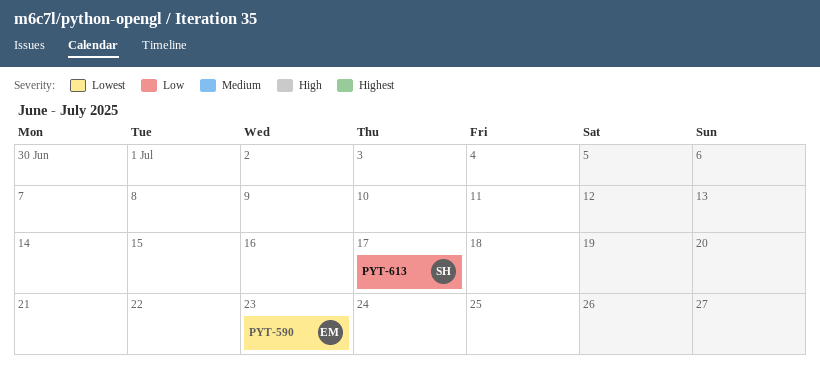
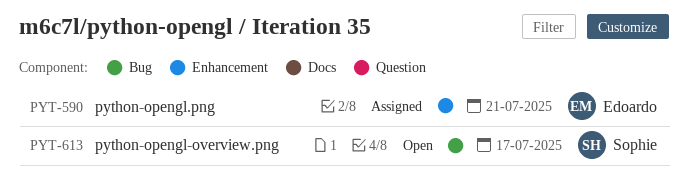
PYT-590, due: Jul 23 -> Jul 21

